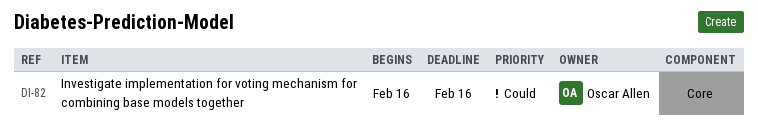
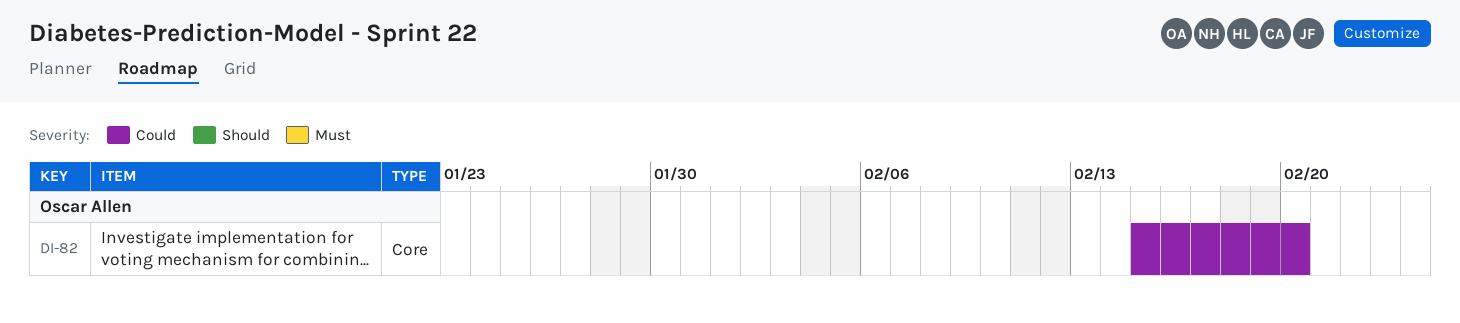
DI-82, start: Feb 16 -> Feb 15
DI-82, due: Feb 16 -> Feb 20

